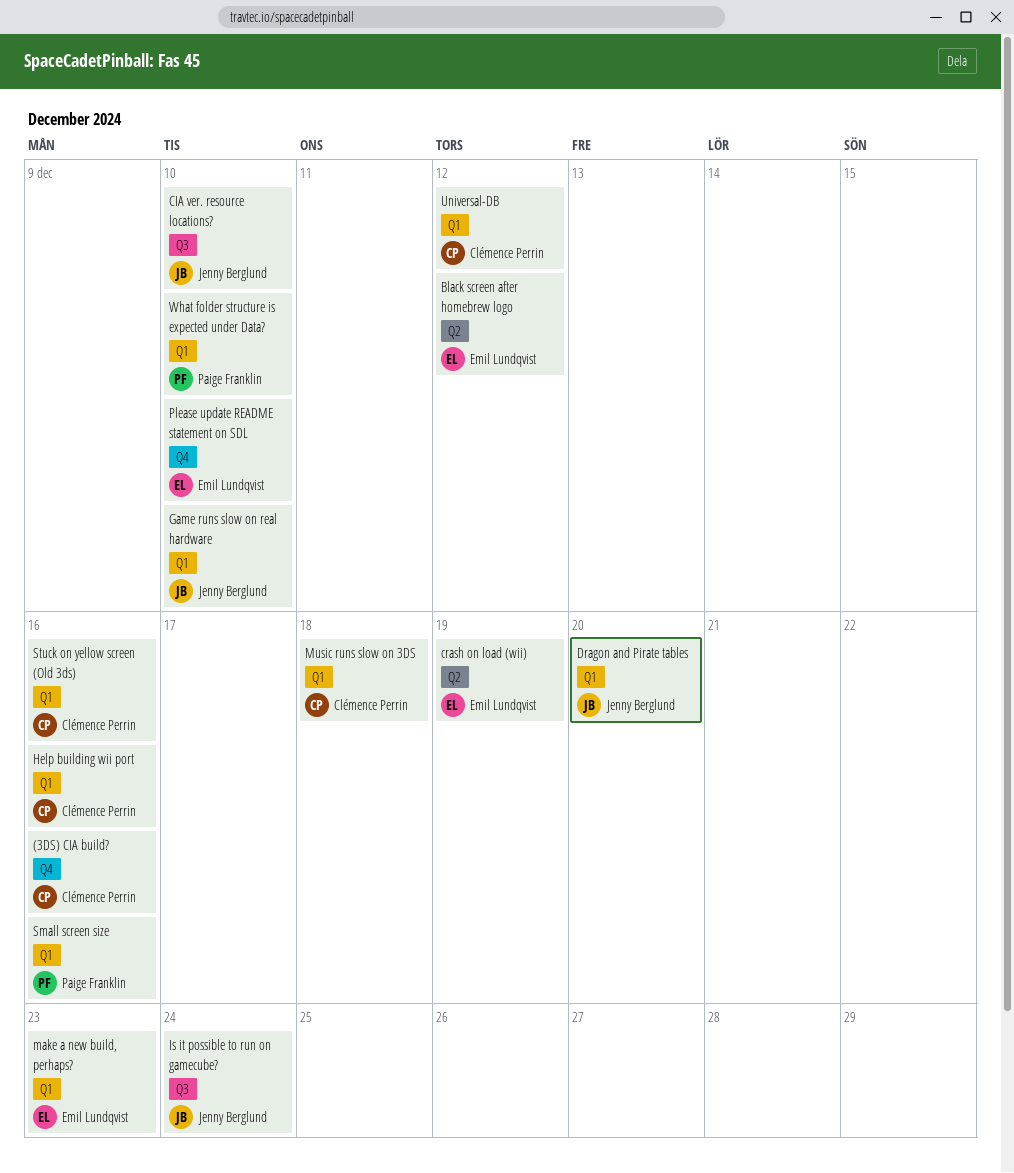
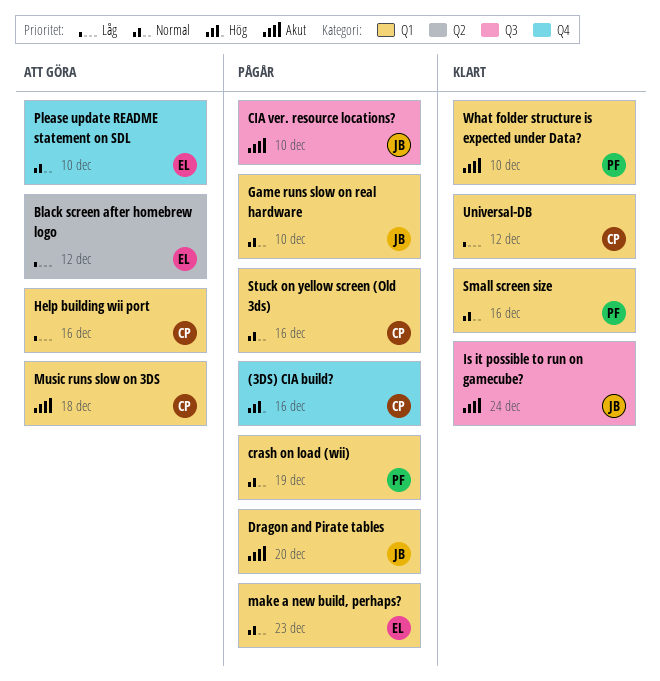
crash on load (wii), owner: Emil Lundqvist -> Paige Franklin
crash on load (wii), label: Q2 -> Q1

